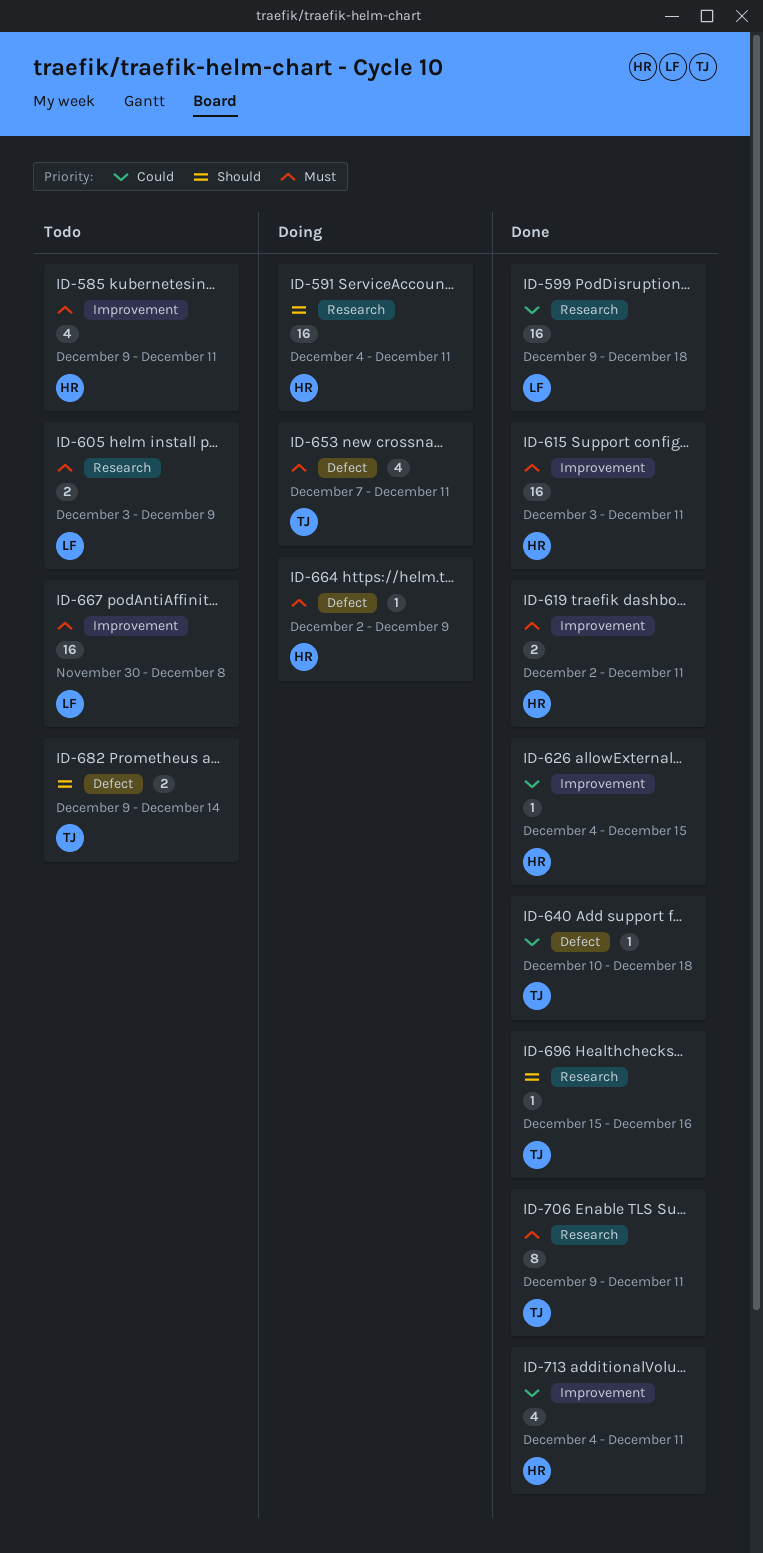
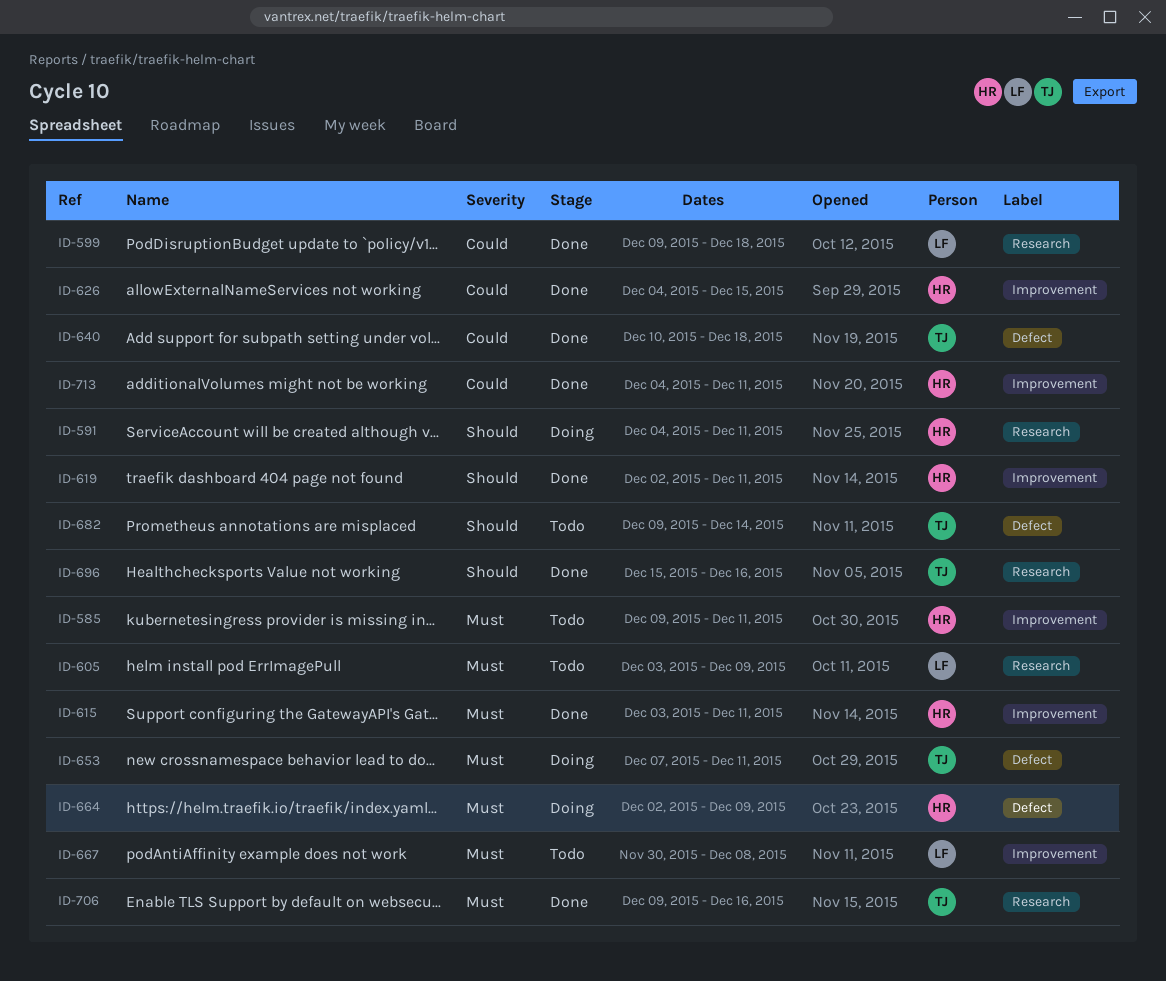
ID-619, priority: Must -> Should
ID-706, due: Dec 11 -> Dec 16

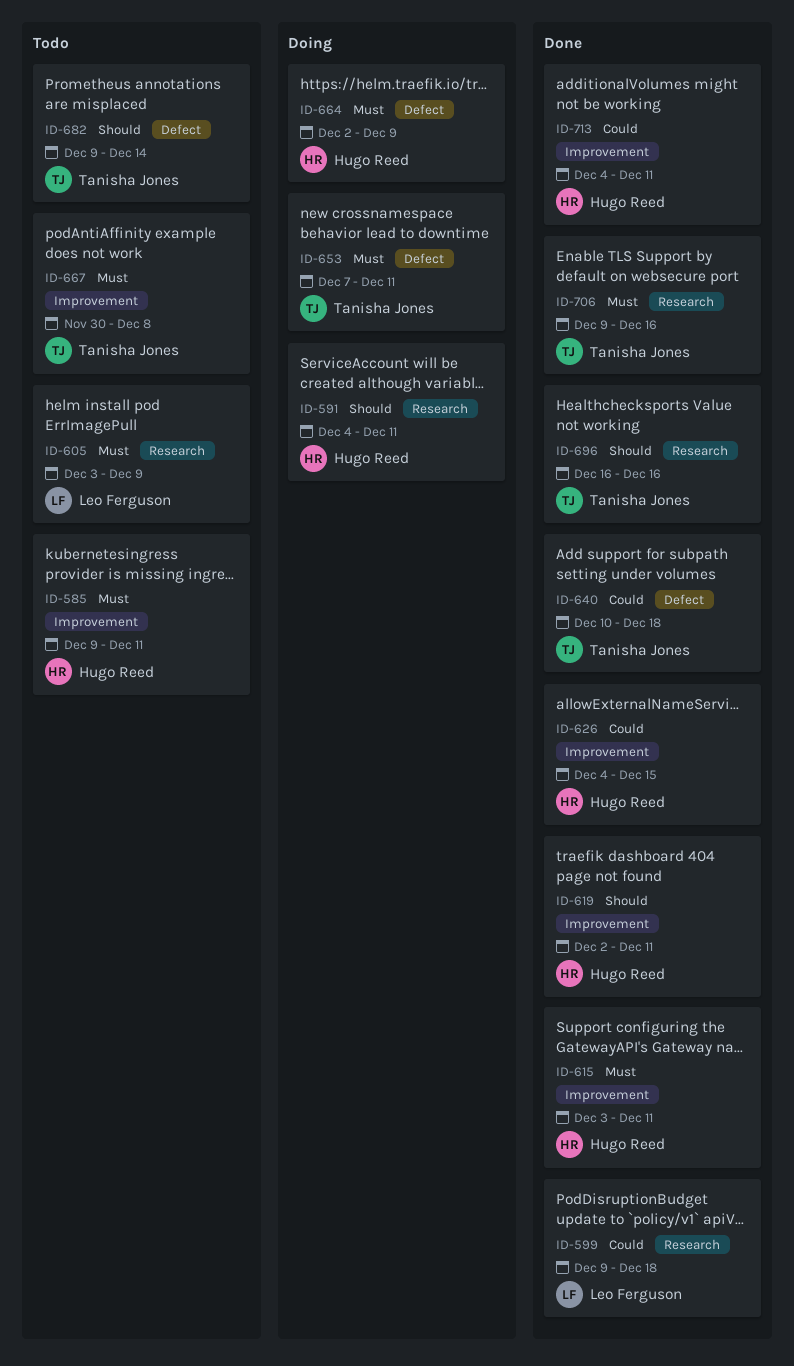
ID-667, owner: Leo Ferguson -> Tanisha Jones
ID-696, start: Dec 15 -> Dec 16

